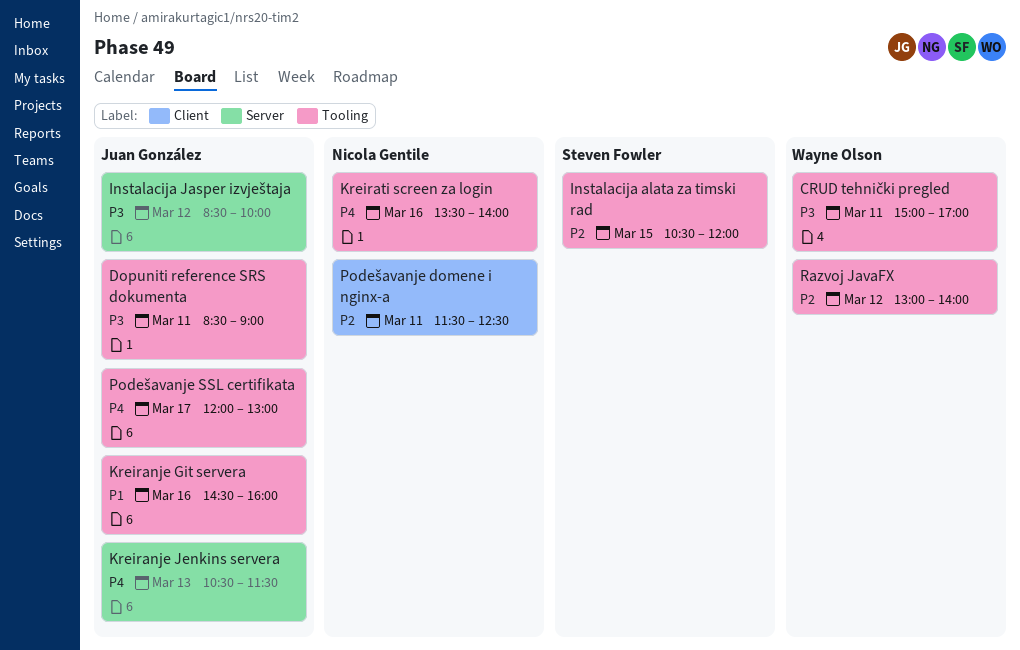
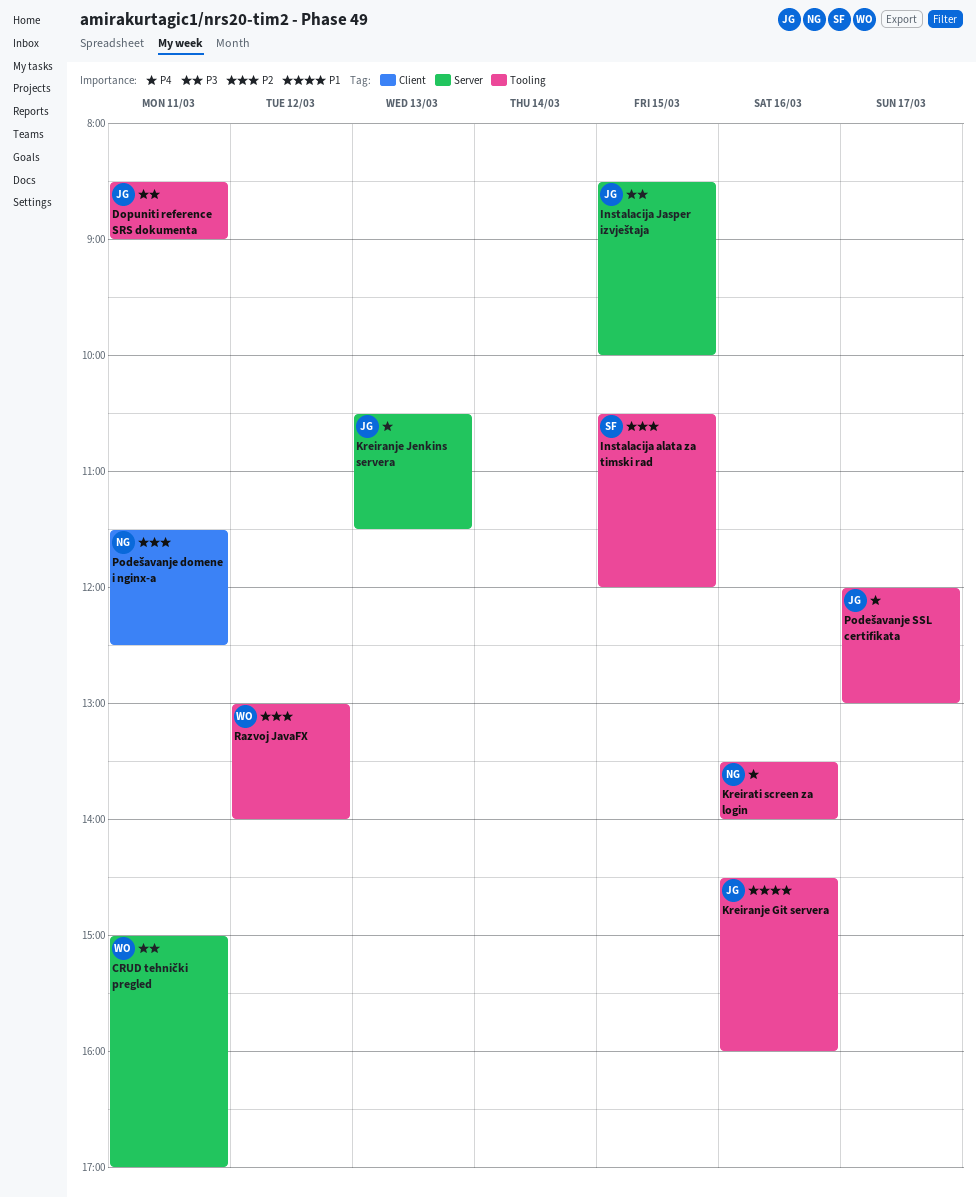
CRUD tehnički pregled, label: Tooling -> Server
Instalacija Jasper izvještaja, day: Mar 12 -> Mar 15

